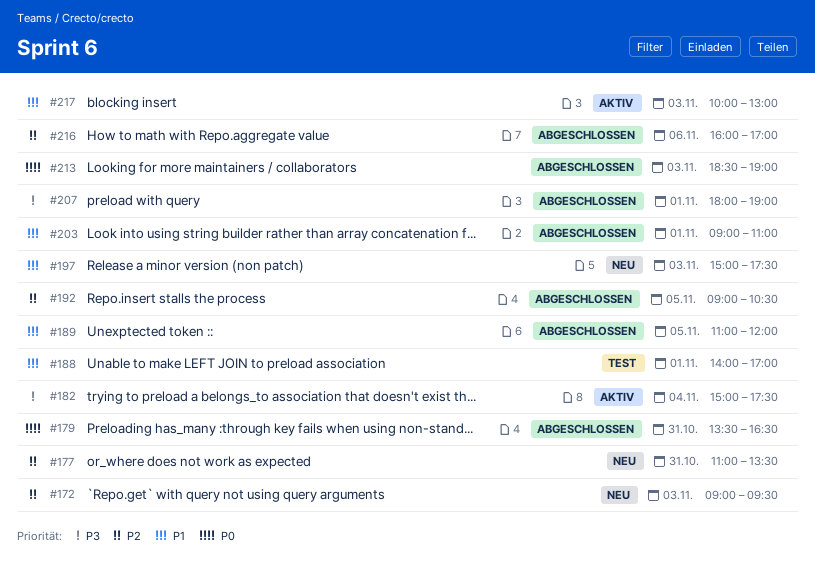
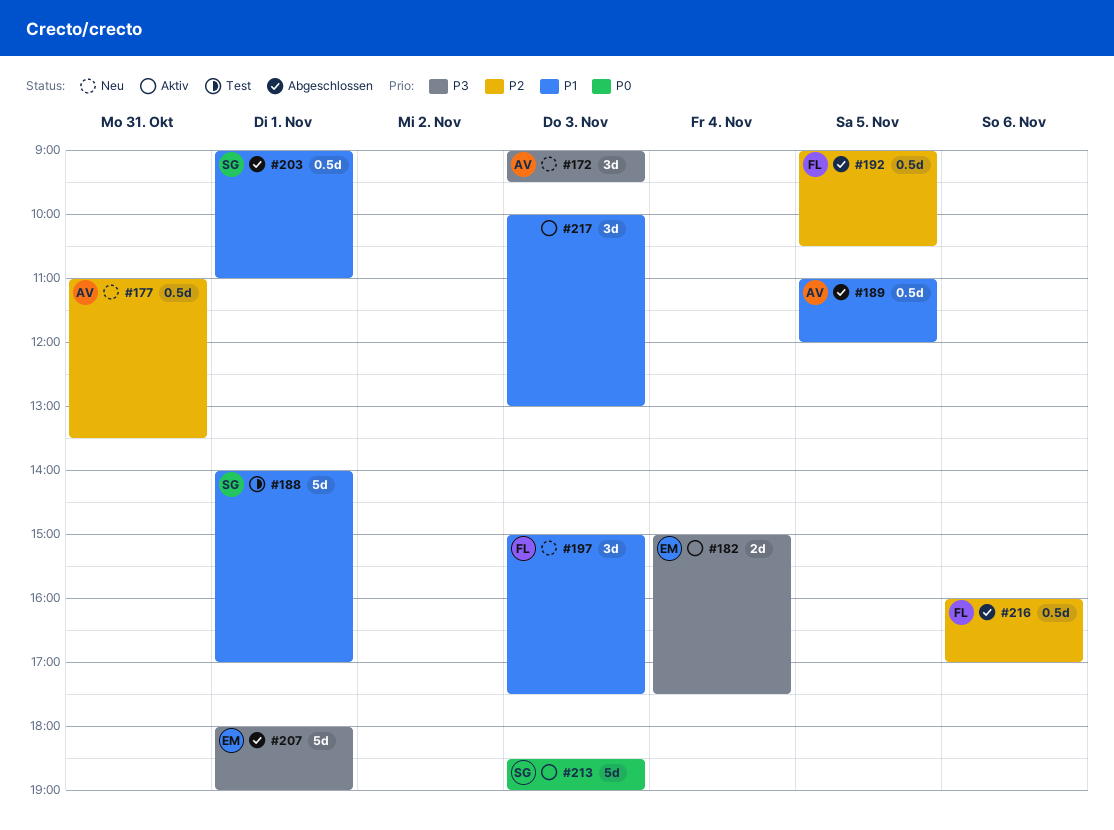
#172, priority: P2 -> P3
#179: present -> none
#213, status: Abgeschlossen -> Aktiv

